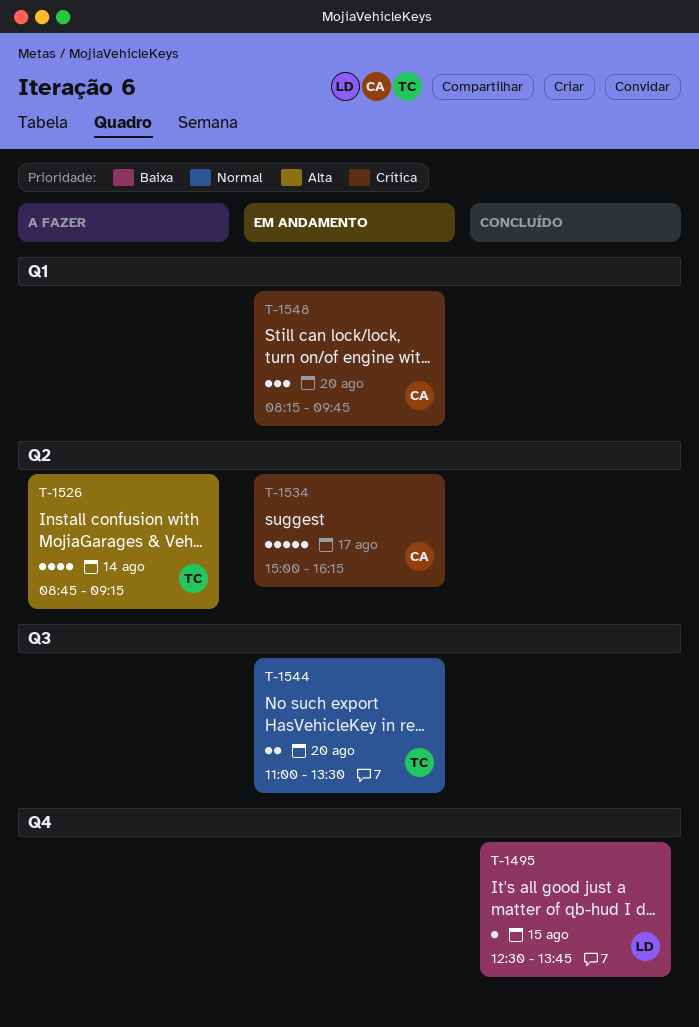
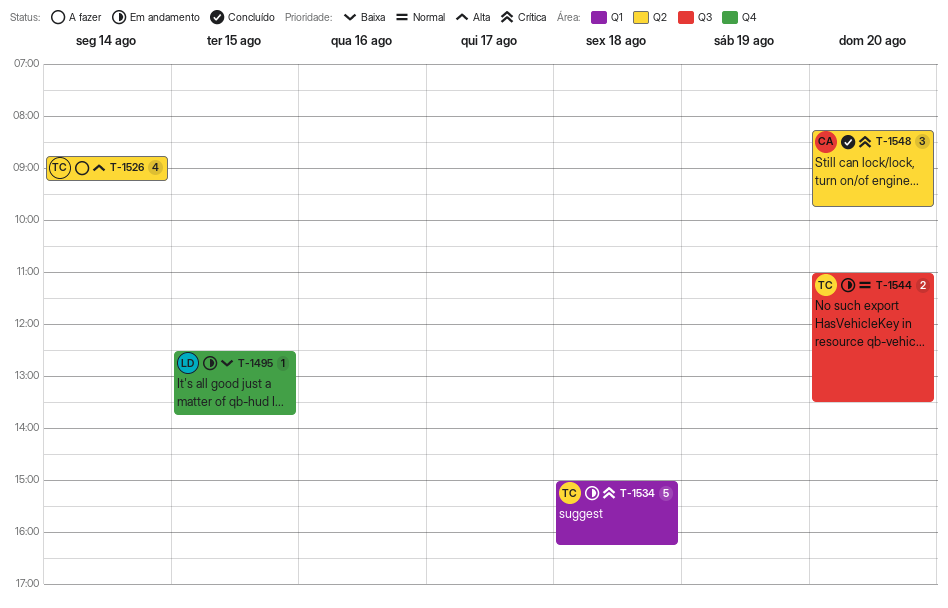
T-1495, status: Concluído -> Em andamento
T-1534, owner: CA -> TC
T-1534, label: Q2 -> Q1
T-1534, day: Aug 17 -> Aug 18
T-1548, status: Em andamento -> Concluído
T-1548, label: Q1 -> Q2

